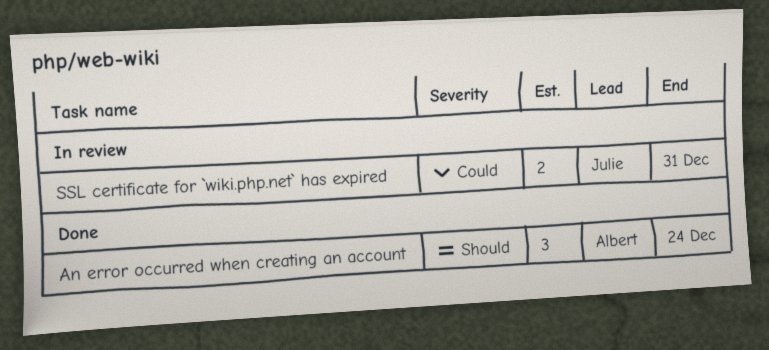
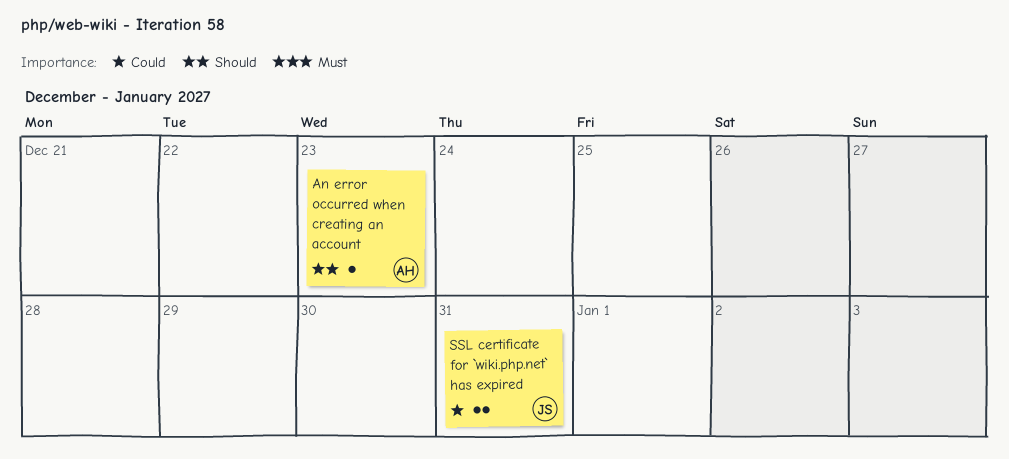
An error occurred when creating an account, estimate: 3 -> 1
An error occurred when creating an account, due: Dec 24 -> Dec 23

